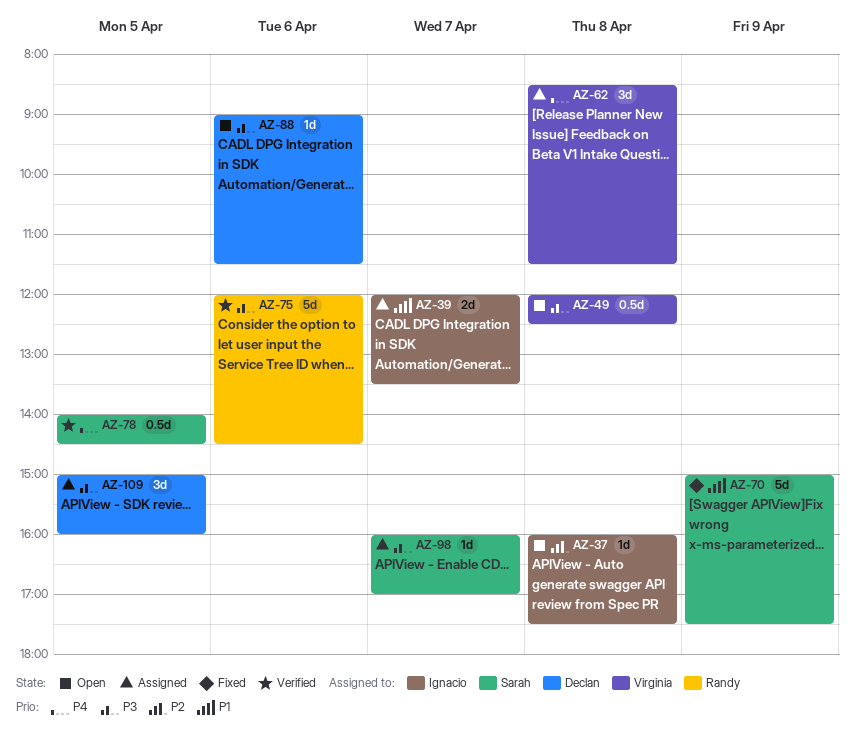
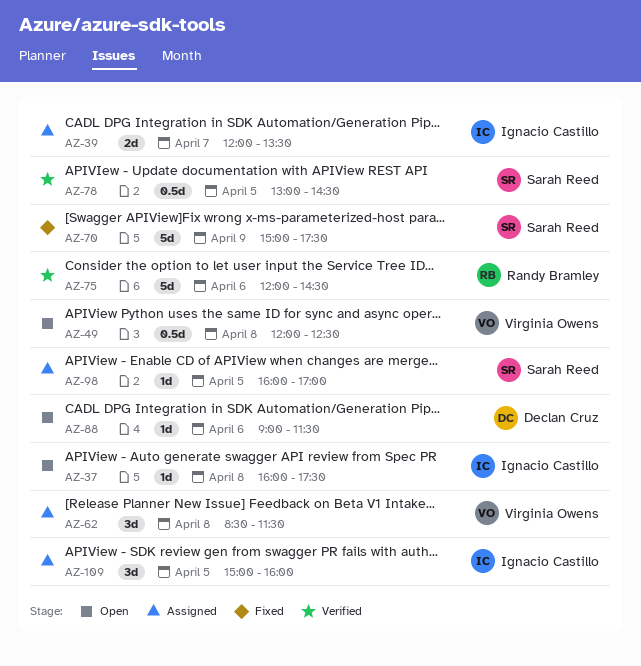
AZ-78, begins: 14:00 -> 13:00
AZ-98, day: Apr 7 -> Apr 5
AZ-109, owner: Declan Cruz -> Ignacio Castillo

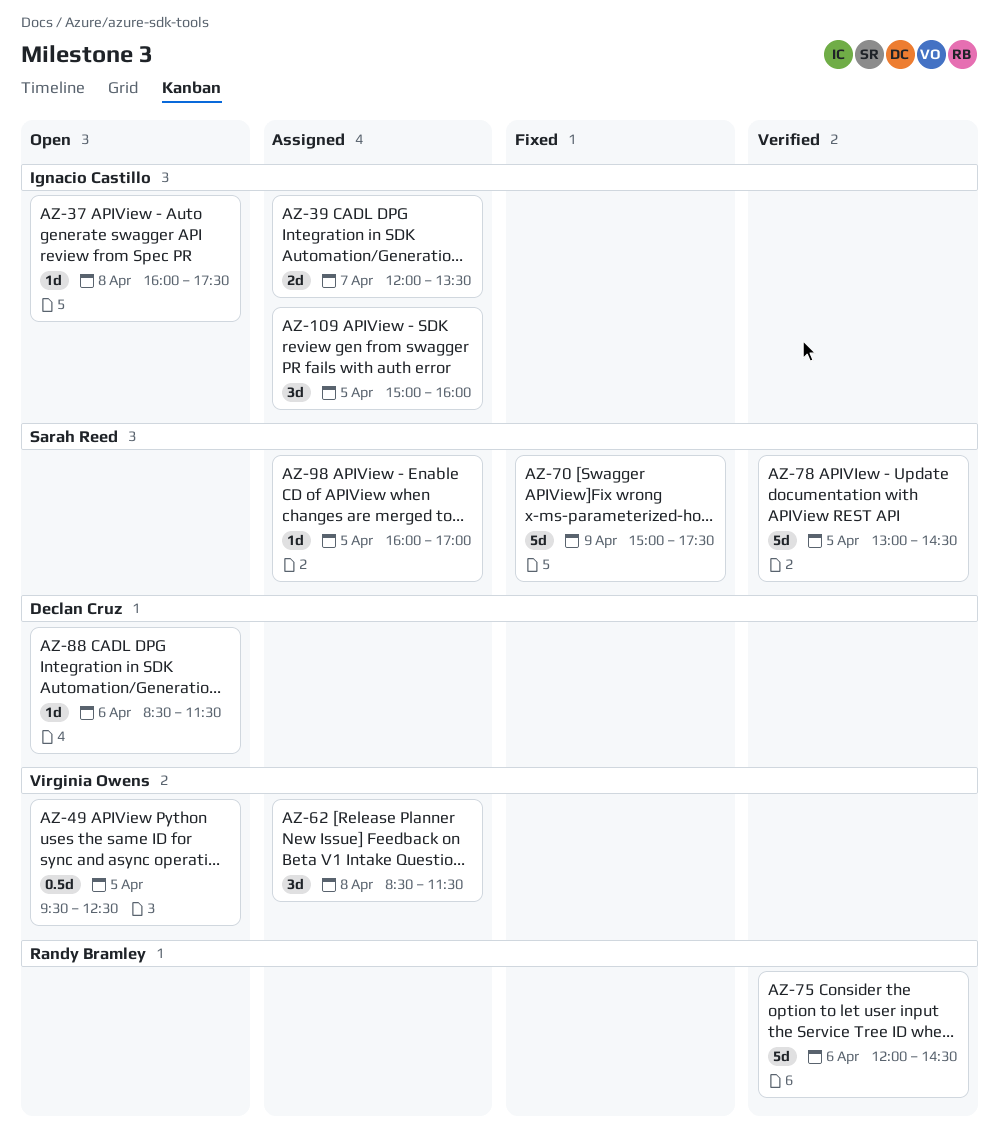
AZ-49, day: Apr 8 -> Apr 5
AZ-49, begins: 12:00 -> 09:30
AZ-78, estimate: 0.5d -> 5d
AZ-88, begins: 09:00 -> 08:30

